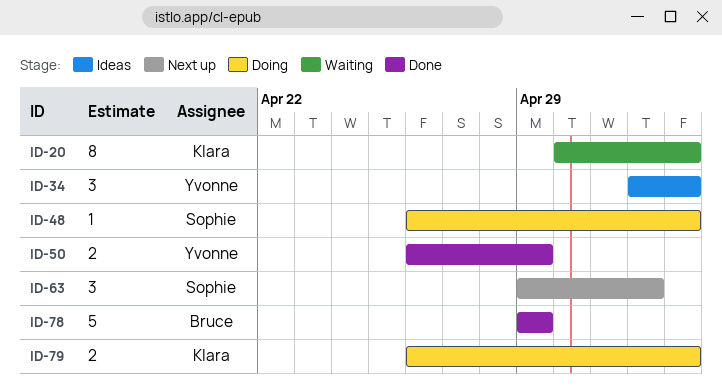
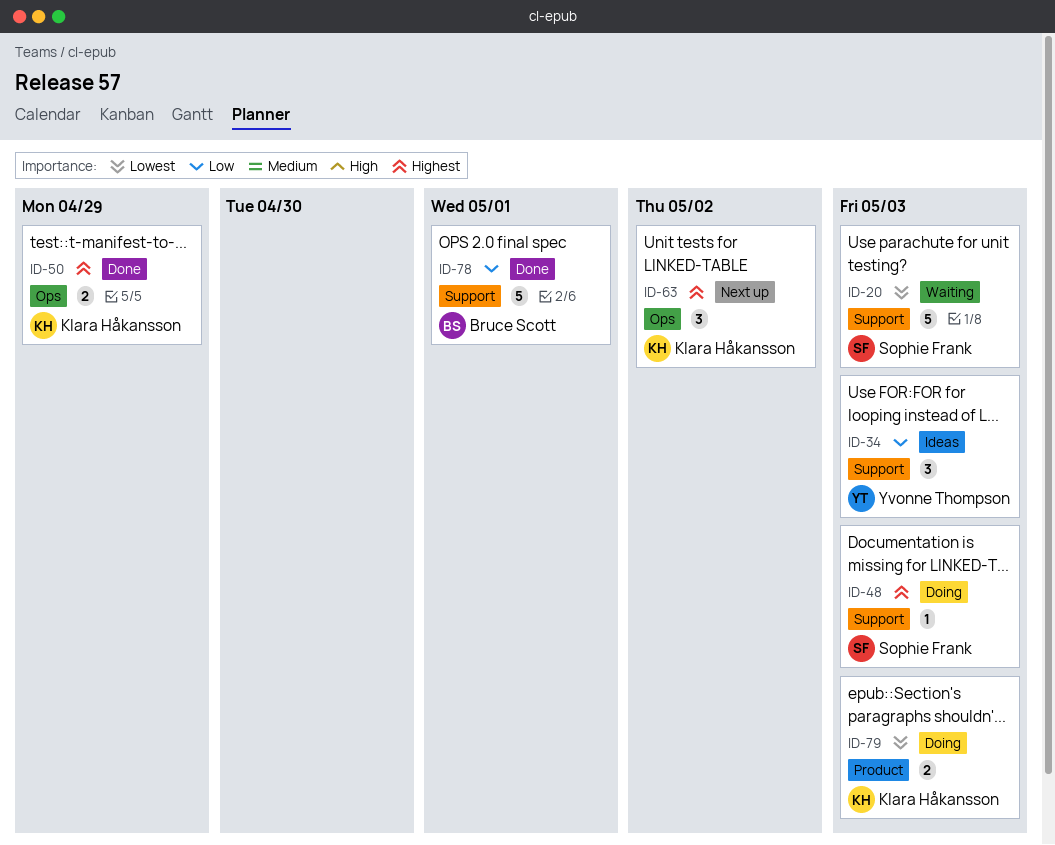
ID-20, owner: Klara Håkansson -> Sophie Frank
ID-20, estimate: 8 -> 5
ID-50, owner: Yvonne Thompson -> Klara Håkansson
ID-63, owner: Sophie Frank -> Klara Håkansson
ID-78, due: Apr 29 -> May 1

